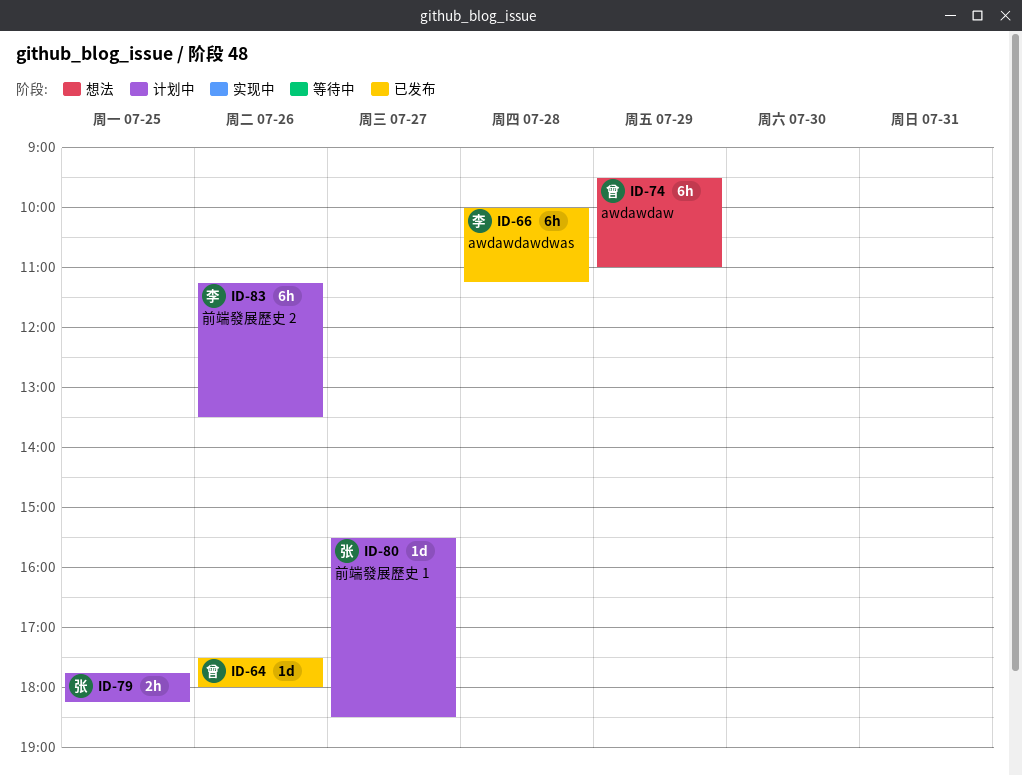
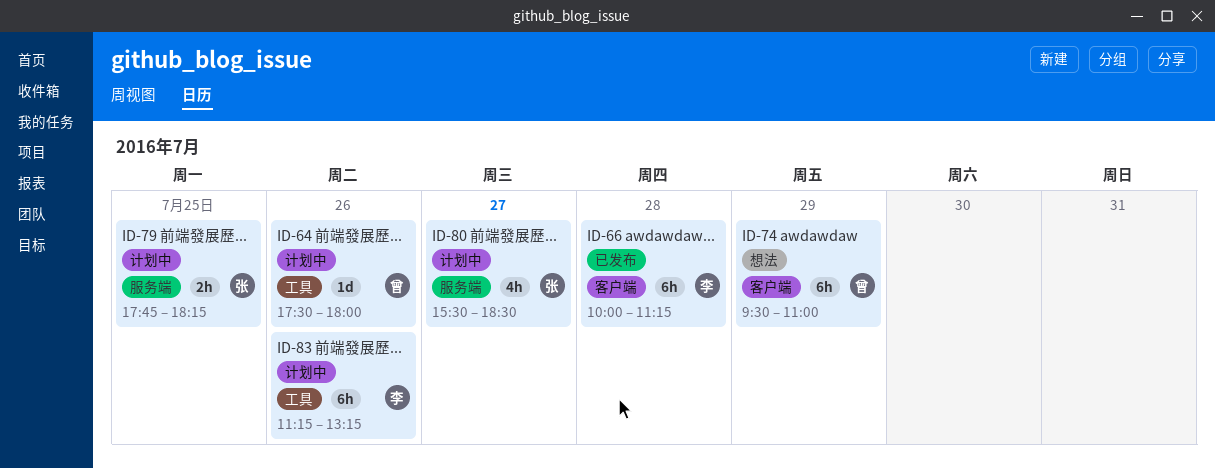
ID-64, status: 已发布 -> 计划中
ID-80, estimate: 1d -> 4h
ID-83, ends: 13:30 -> 13:15

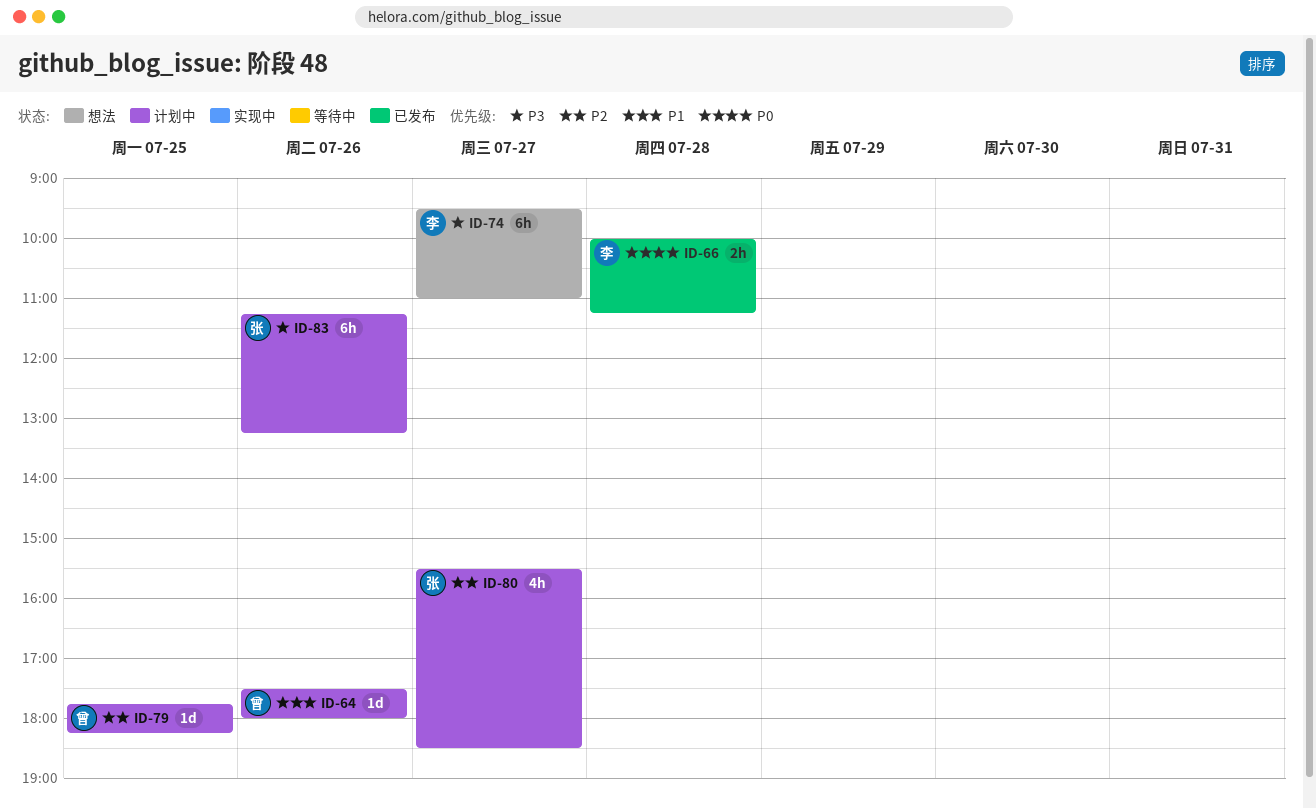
ID-66, estimate: 6h -> 2h
ID-74, owner: 曾 -> 李
ID-74, day: Jul 29 -> Jul 27
ID-79, owner: 张 -> 曾
ID-79, estimate: 2h -> 1d
ID-83, owner: 李 -> 张

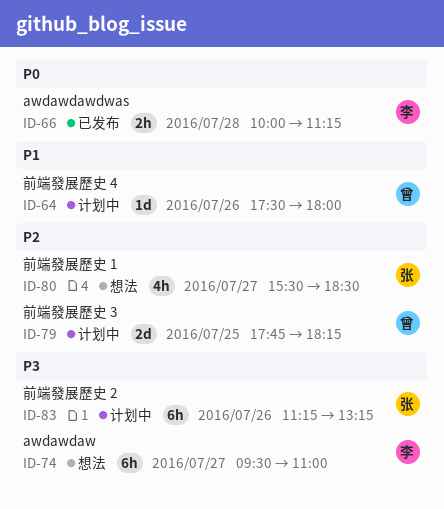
ID-79, estimate: 1d -> 2d
ID-80, status: 计划中 -> 想法

